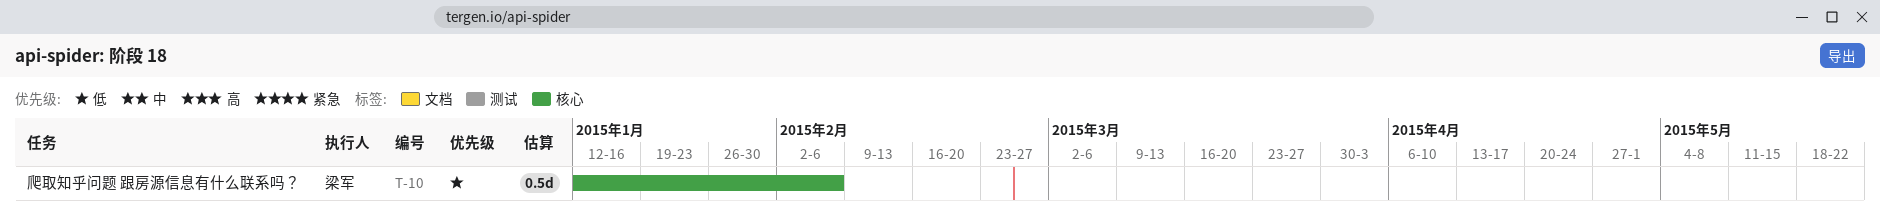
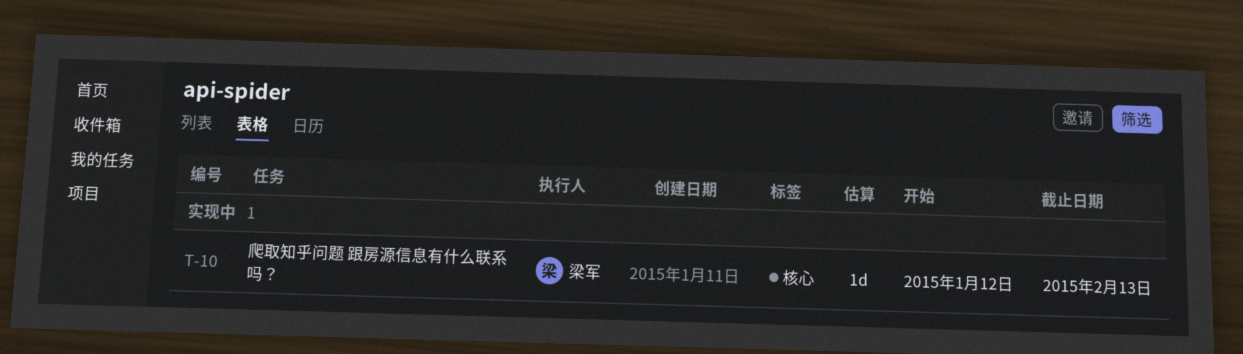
T-10, estimate: 0.5d -> 1d
T-10, due: Feb 6 -> Feb 13

